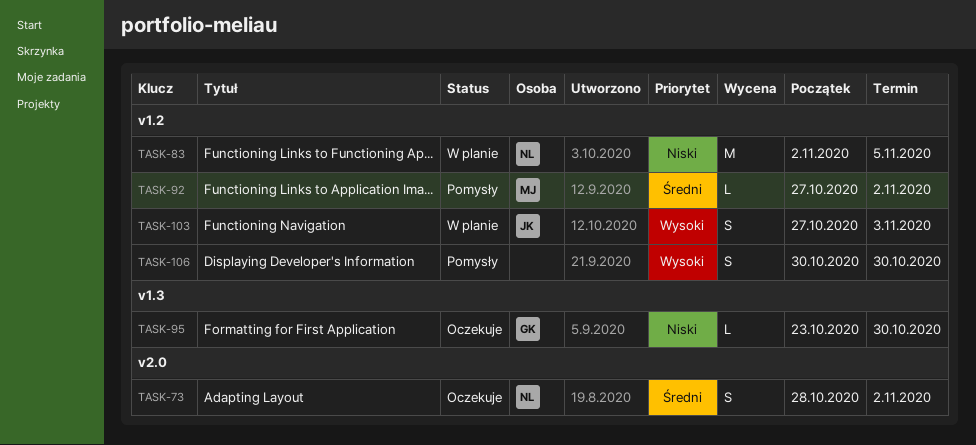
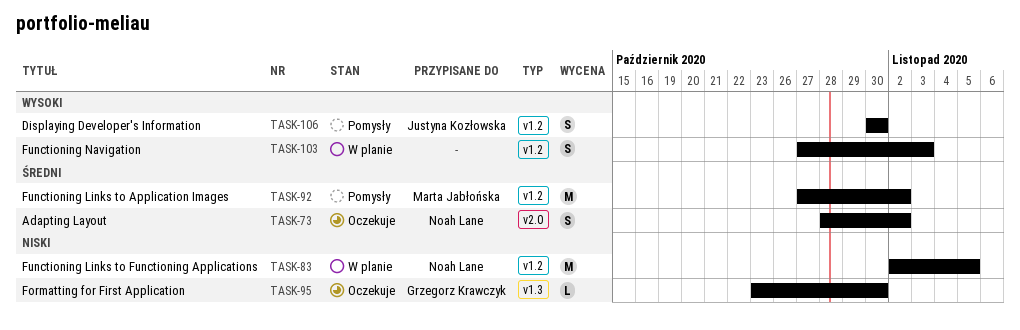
TASK-92, estimate: L -> M
TASK-103, owner: Justyna Kozłowska -> none
TASK-106, owner: none -> Justyna Kozłowska

